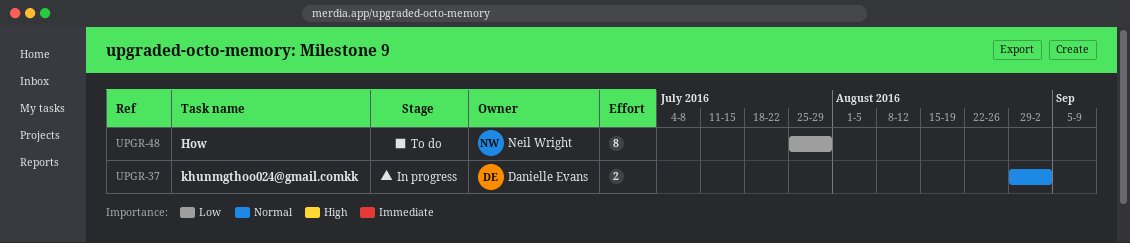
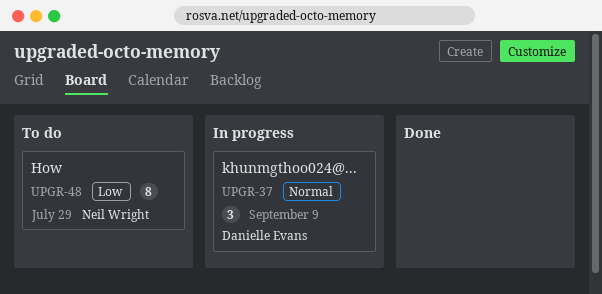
UPGR-37, estimate: 2 -> 3
UPGR-37, due: Sep 2 -> Sep 9

